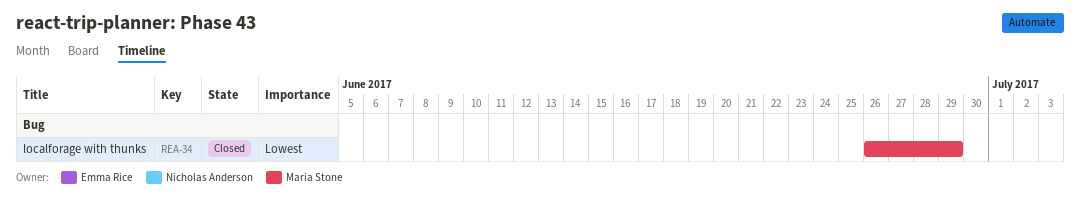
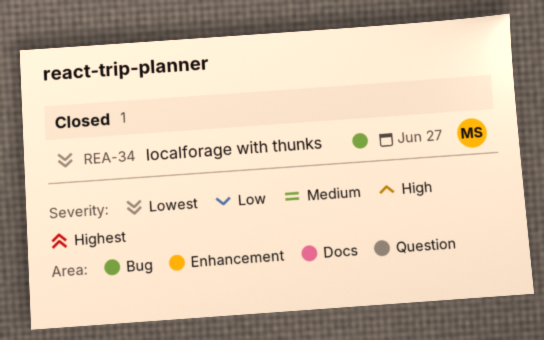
REA-34, due: Jun 29 -> Jun 27

